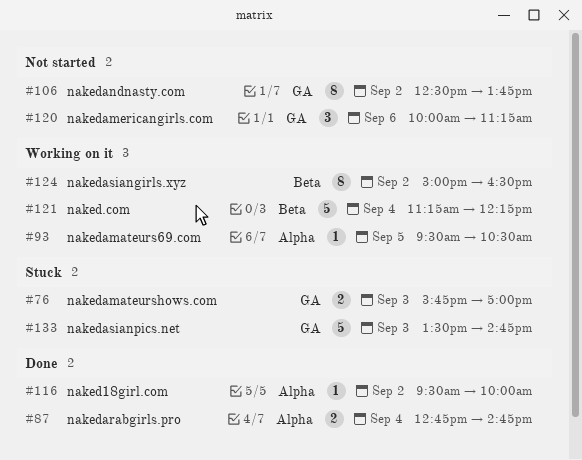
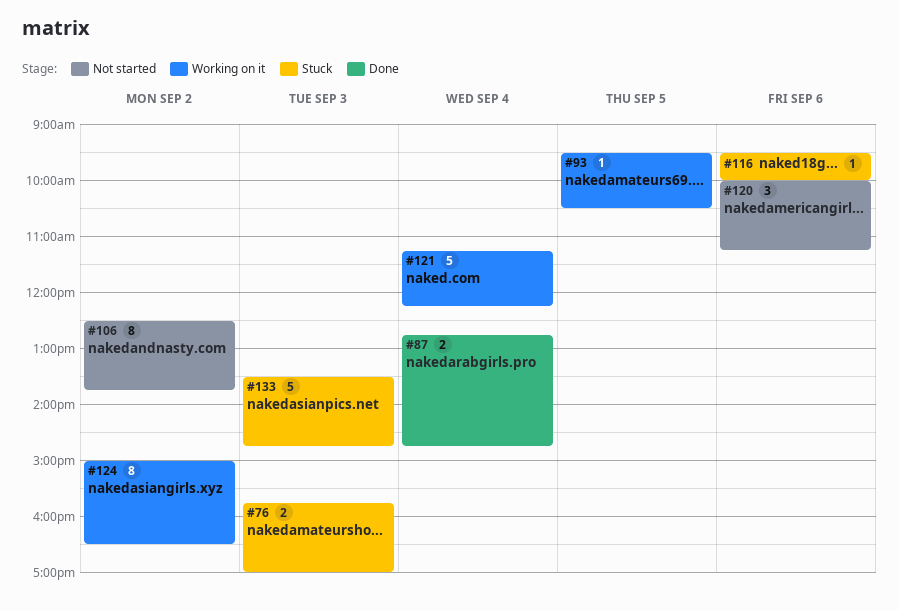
#116, status: Done -> Stuck
#116, day: Sep 2 -> Sep 6

